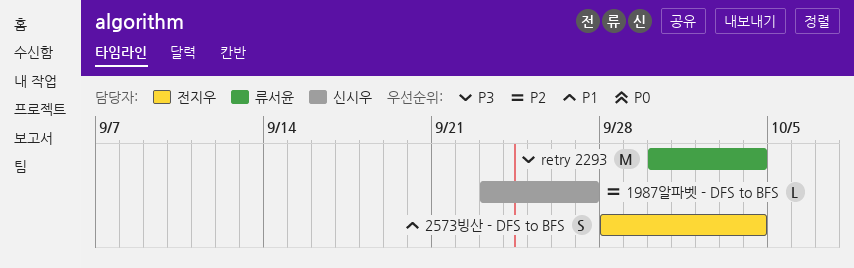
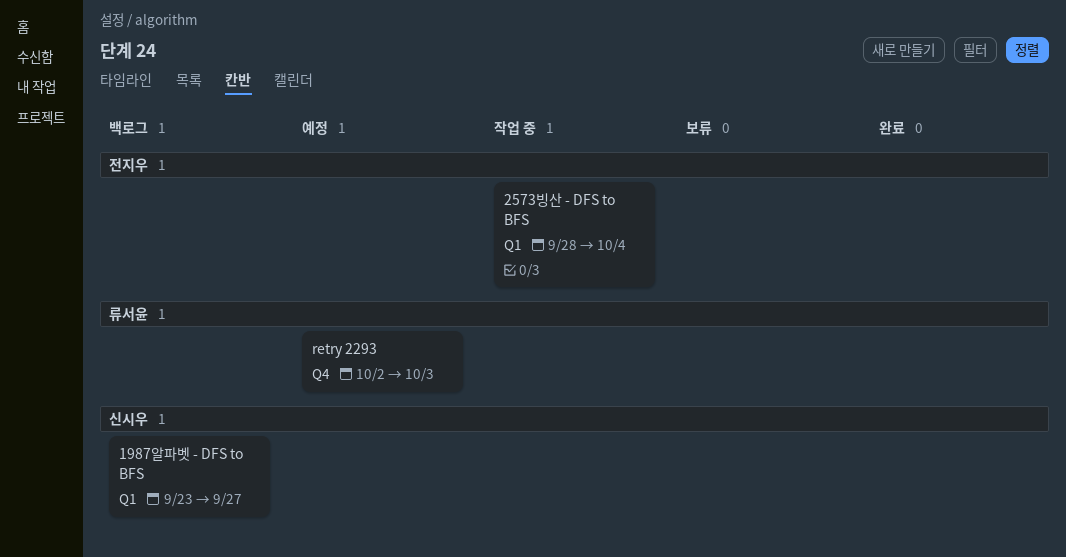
retry 2293, start: Sep 30 -> Oct 2
retry 2293, due: Oct 4 -> Oct 3

